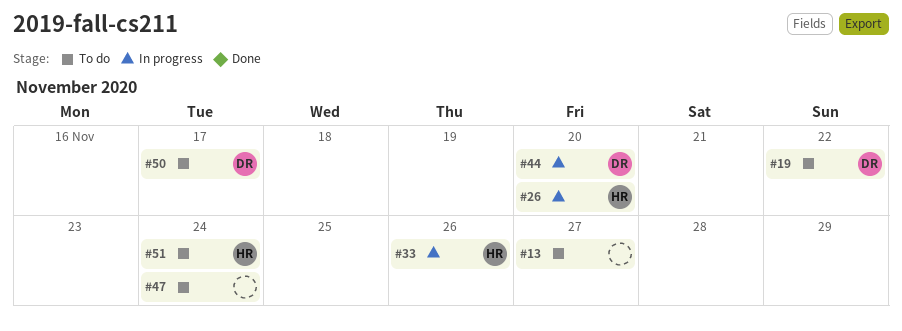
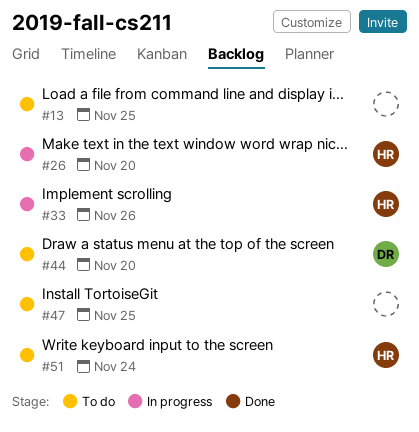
#13, due: Nov 27 -> Nov 25
#19: present -> none
#44, status: In progress -> To do
#47, due: Nov 24 -> Nov 25
#50: present -> none

